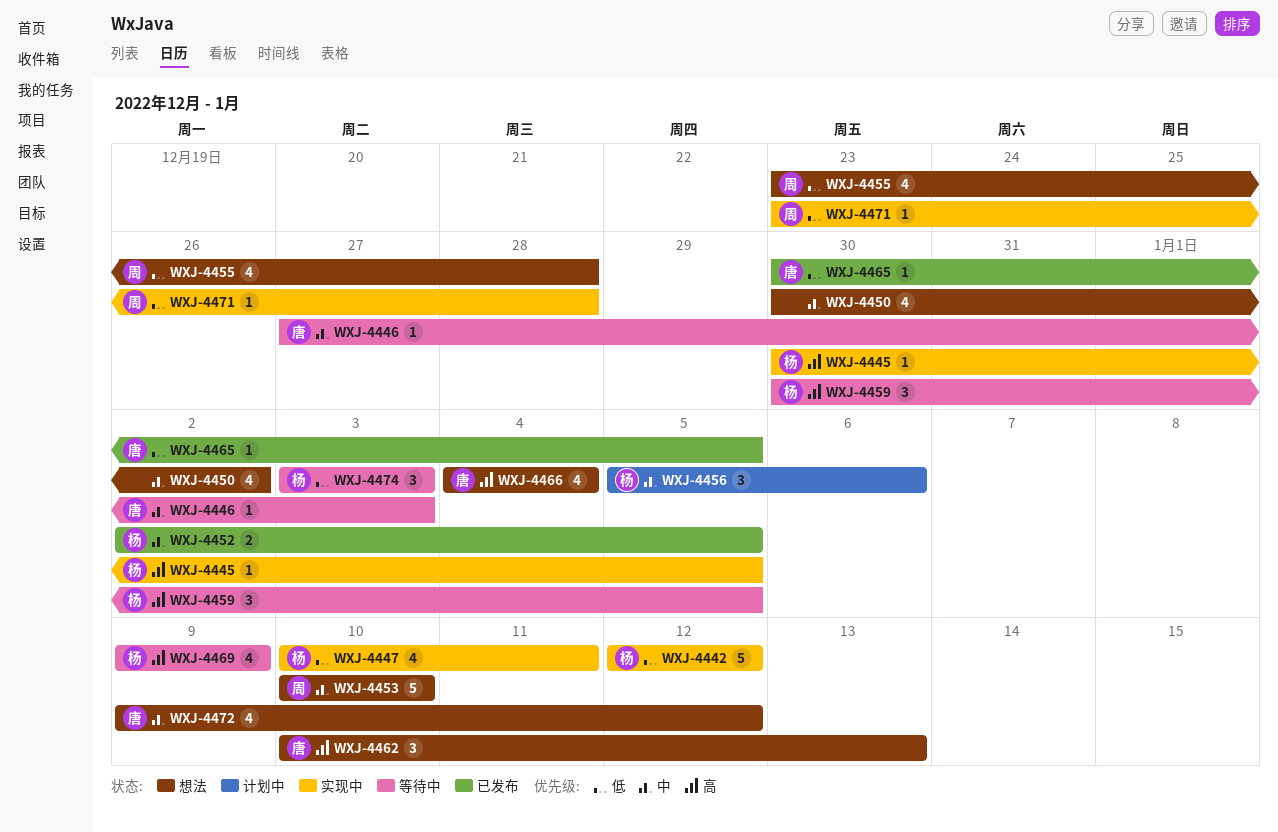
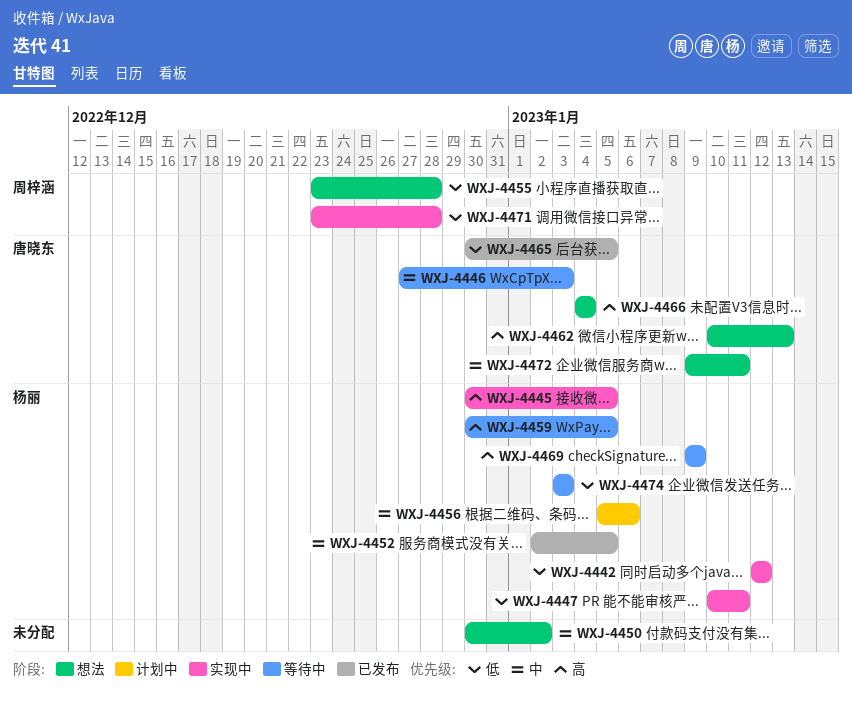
WXJ-4453: present -> none
WXJ-4472, due: Jan 12 -> Jan 11

